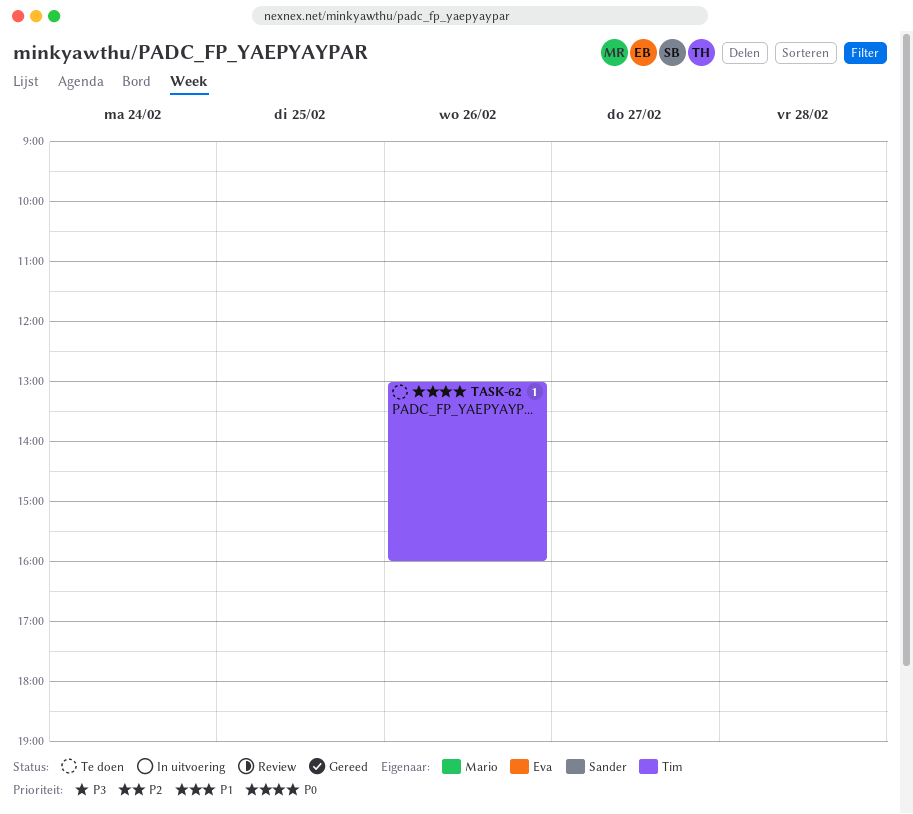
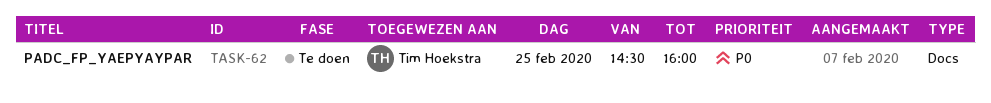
TASK-62, day: Feb 26 -> Feb 25
TASK-62, begins: 13:00 -> 14:30

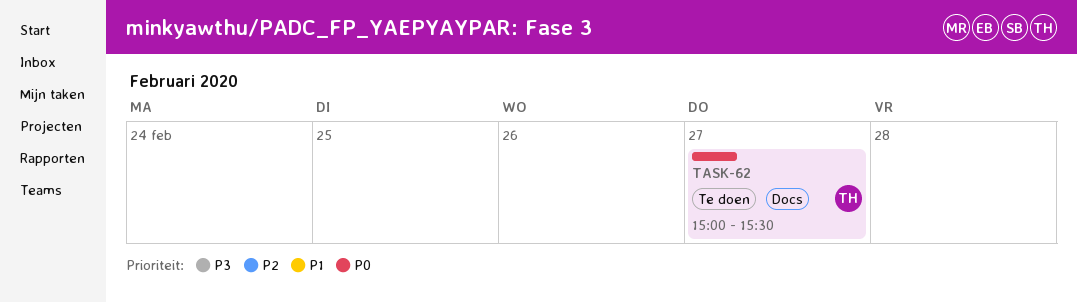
TASK-62, day: Feb 25 -> Feb 27
TASK-62, begins: 14:30 -> 15:00
TASK-62, ends: 16:00 -> 15:30

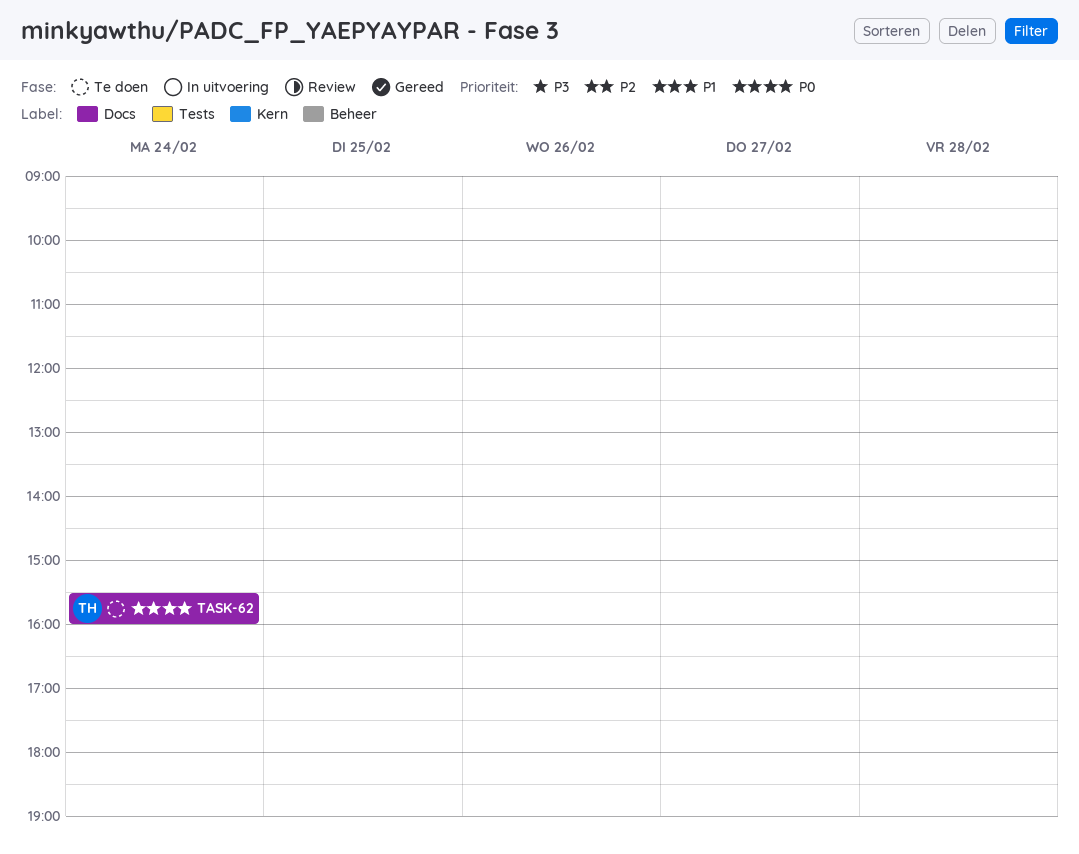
TASK-62, day: Feb 27 -> Feb 24
TASK-62, begins: 15:00 -> 15:30
TASK-62, ends: 15:30 -> 16:00

